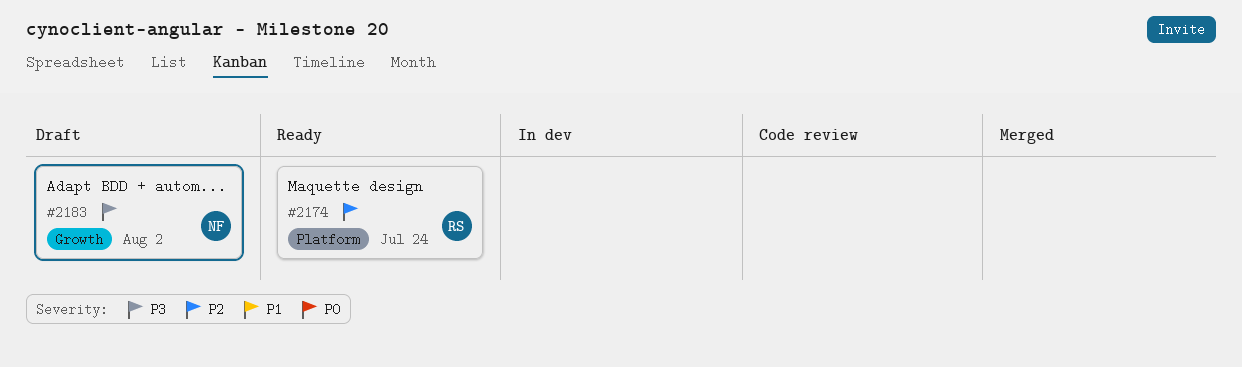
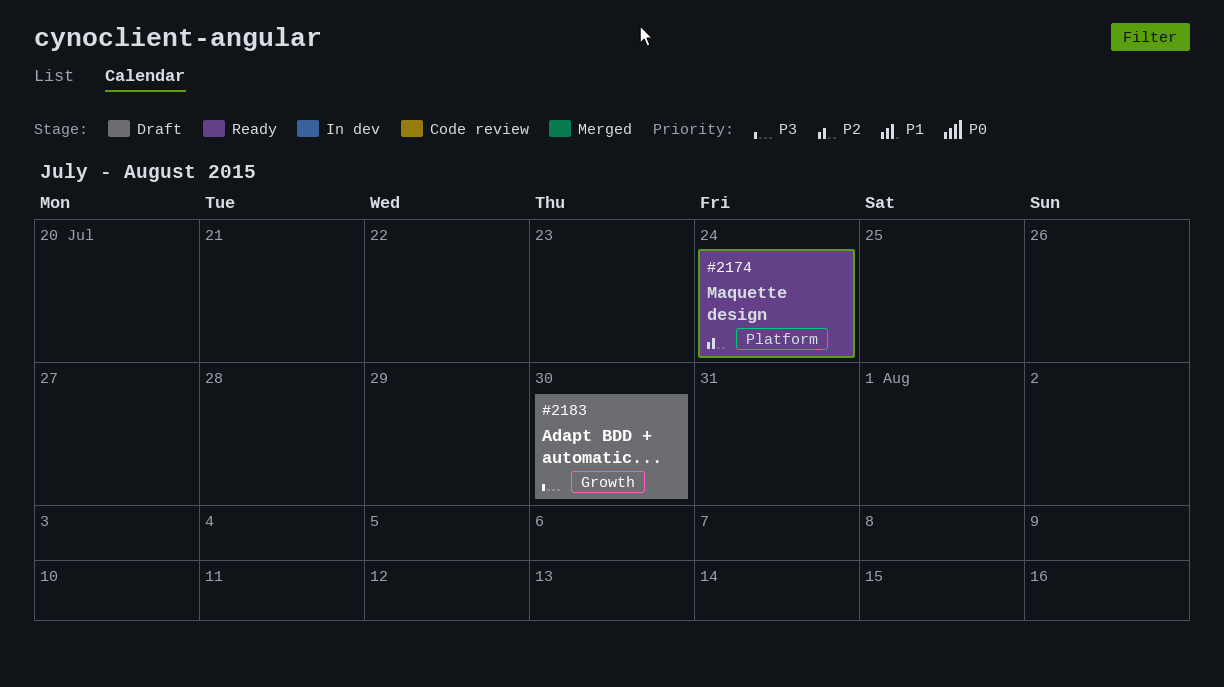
#2183, due: Aug 2 -> Jul 30

